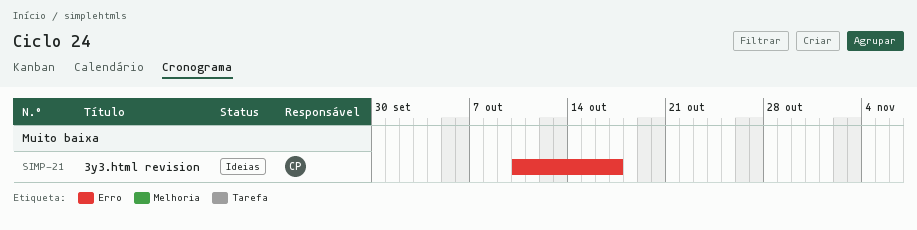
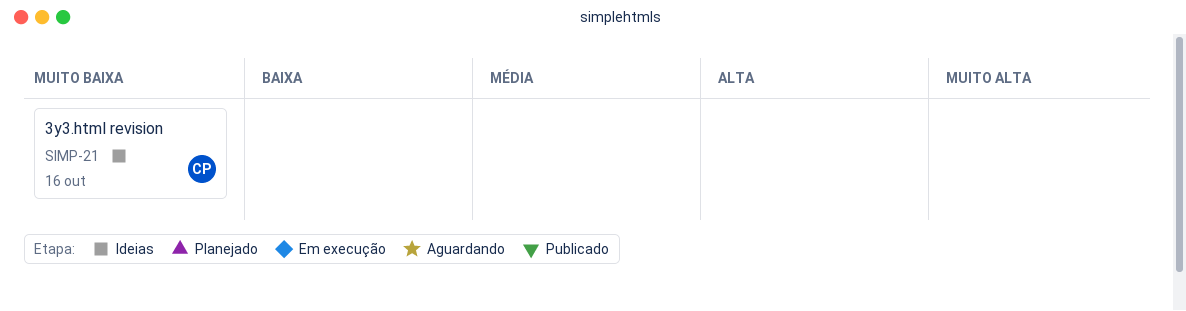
SIMP-21, due: Oct 17 -> Oct 16

